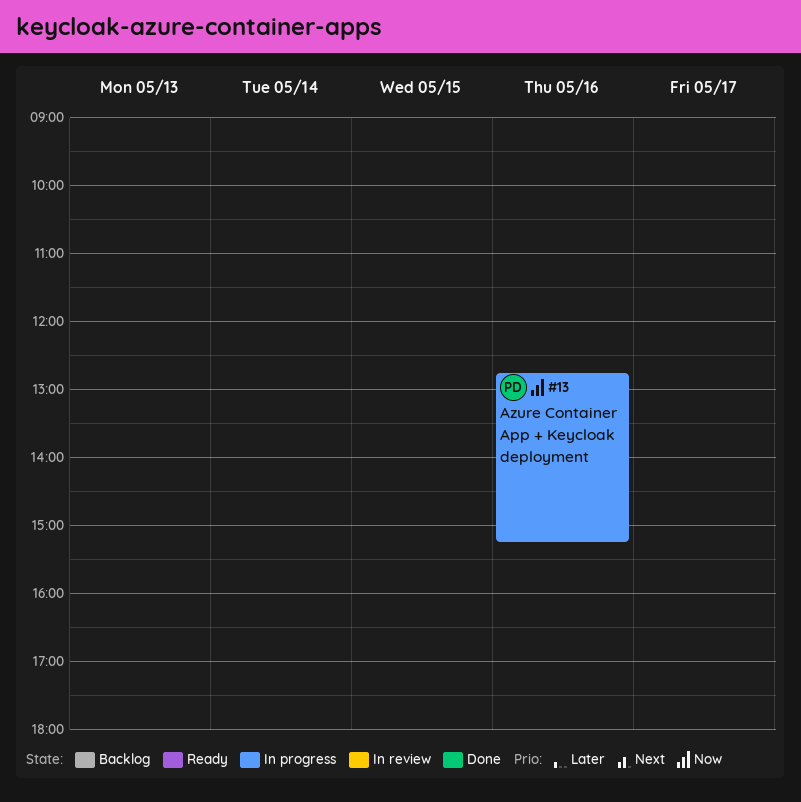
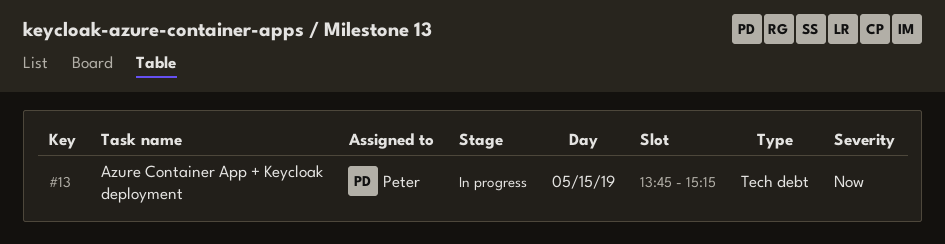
#13, day: May 16 -> May 15
#13, begins: 12:45 -> 13:45

